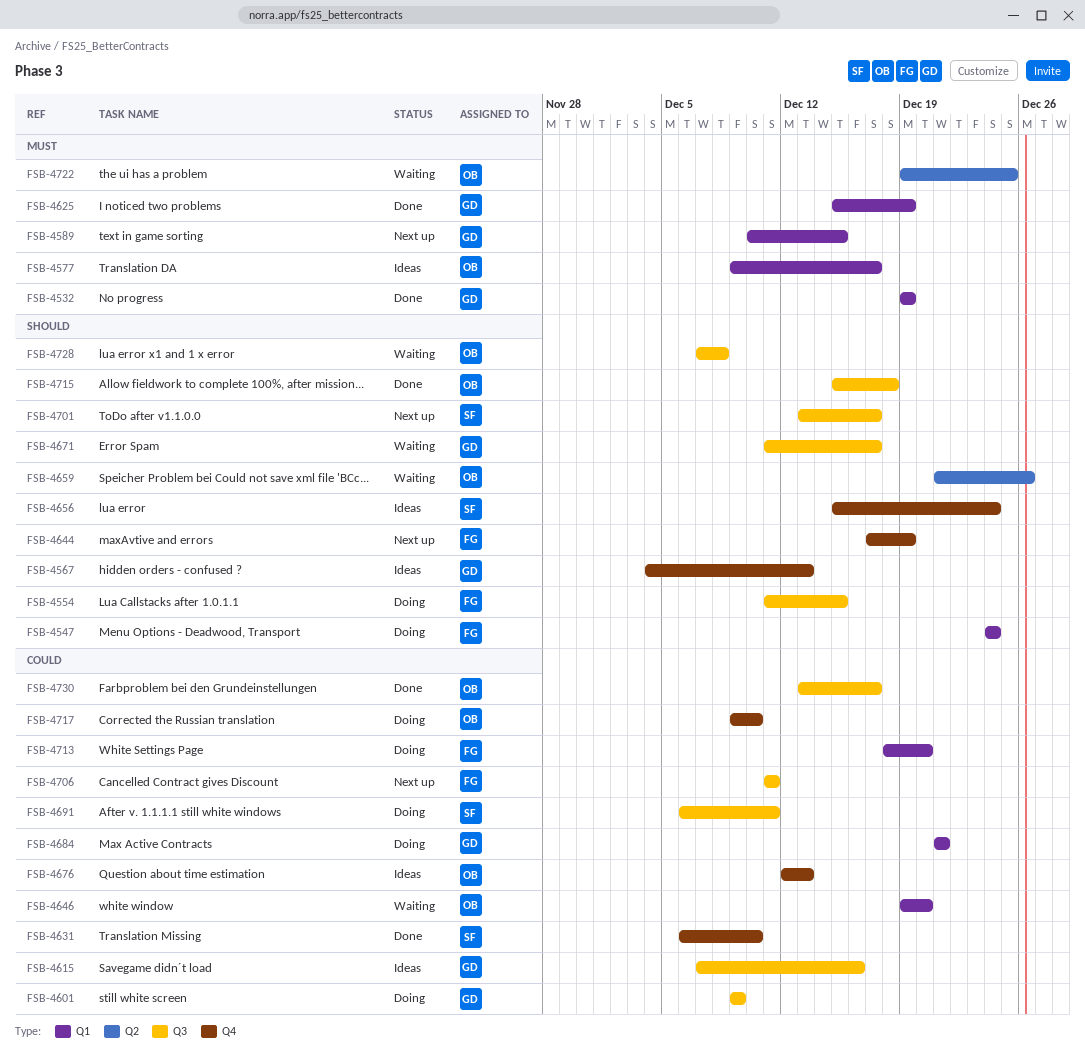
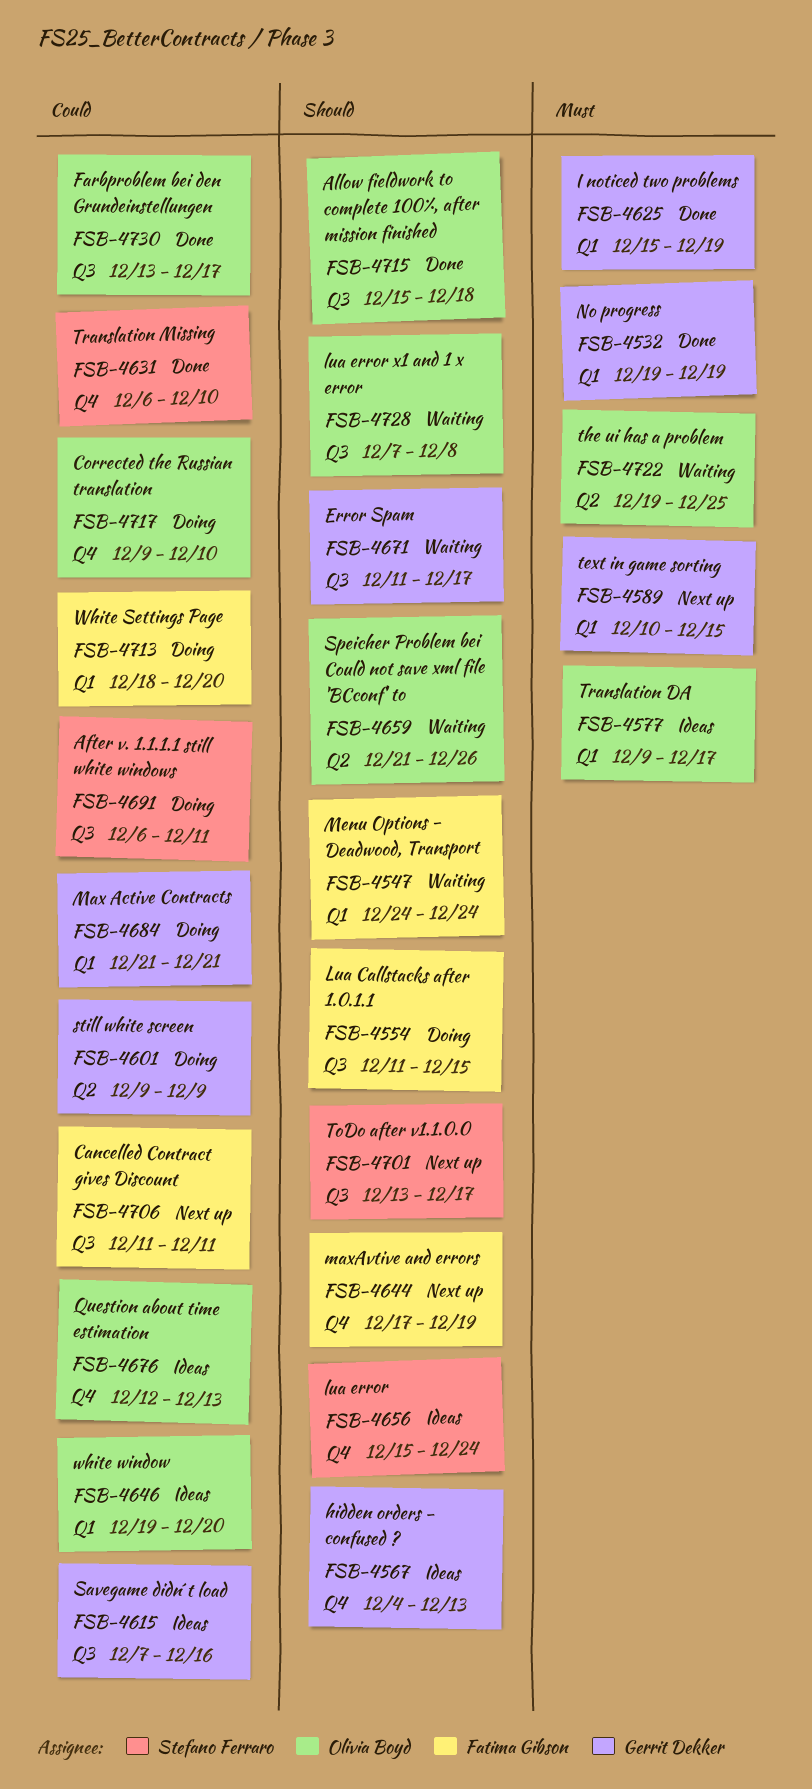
FSB-4547, status: Doing -> Waiting
FSB-4601, label: Q3 -> Q2
FSB-4646, status: Waiting -> Ideas

